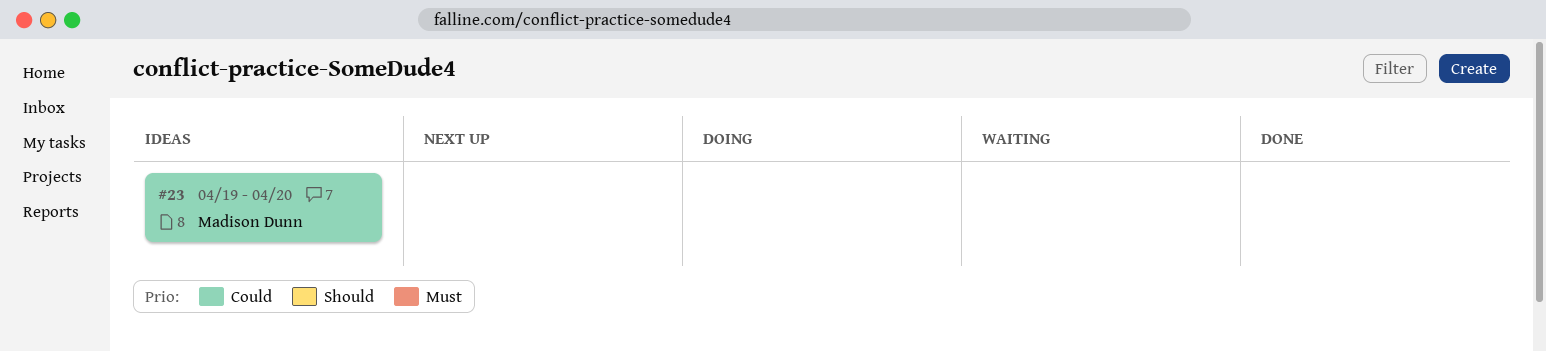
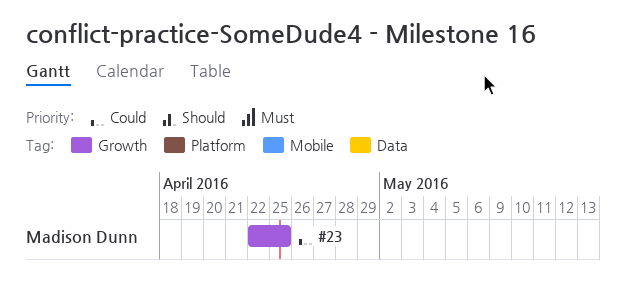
#23, start: Apr 19 -> Apr 22
#23, due: Apr 20 -> Apr 25

